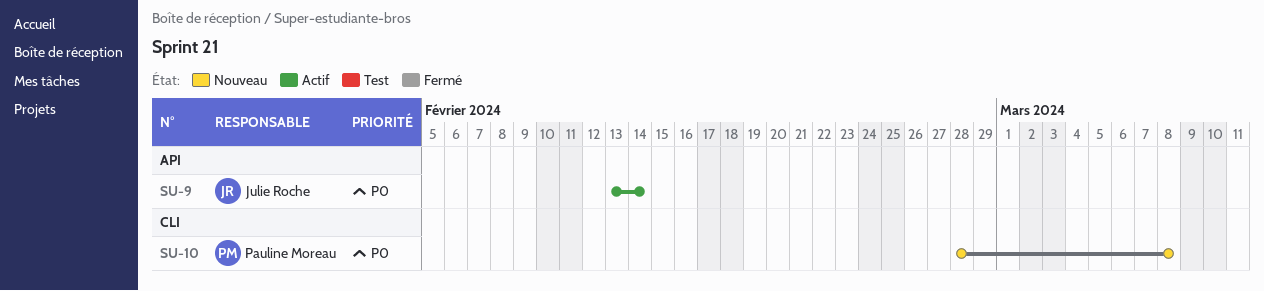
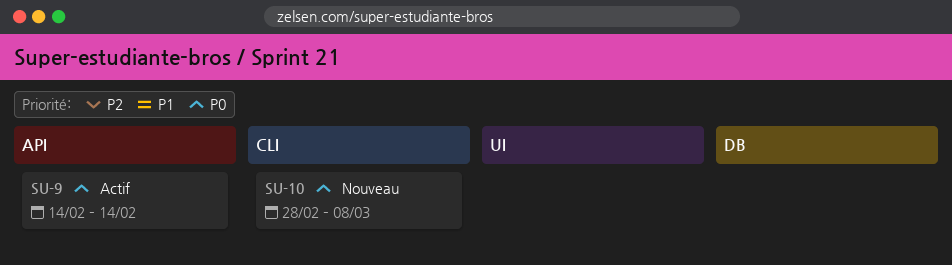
SU-9, start: Feb 13 -> Feb 14

